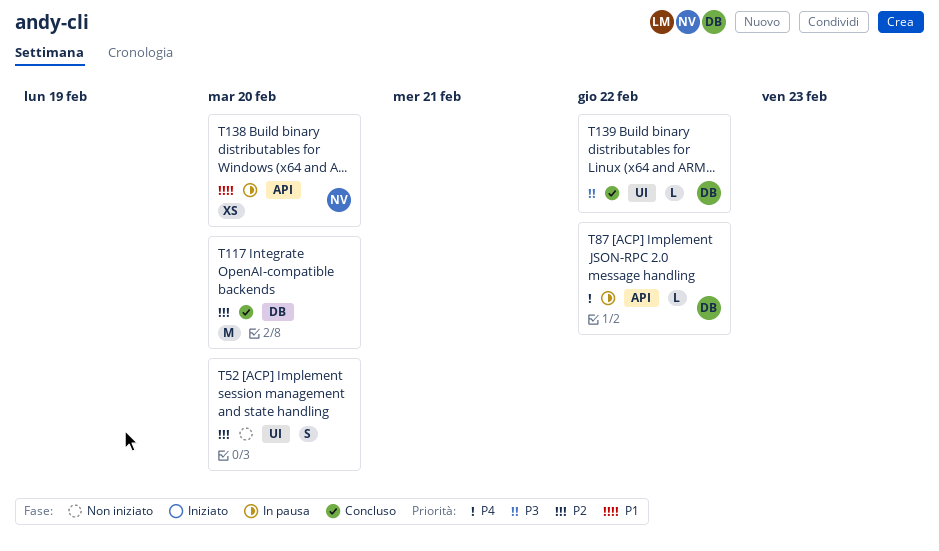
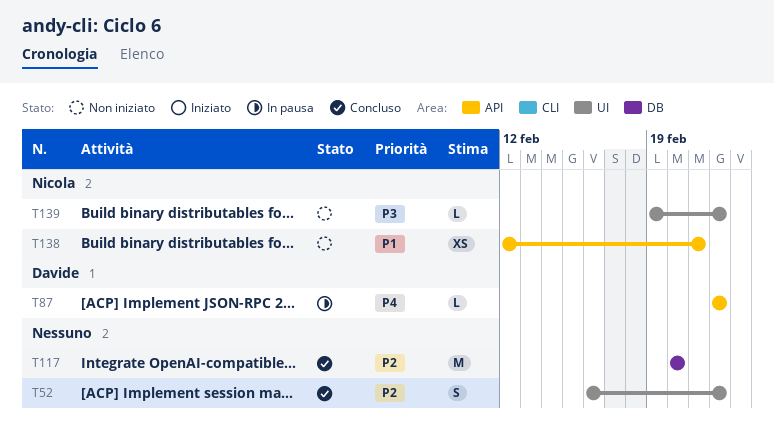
T52, status: Non iniziato -> Concluso
T52, due: Feb 20 -> Feb 22
T138, status: In pausa -> Non iniziato
T138, due: Feb 20 -> Feb 21
T139, status: Concluso -> Non iniziato
T139, owner: Davide -> Nicola

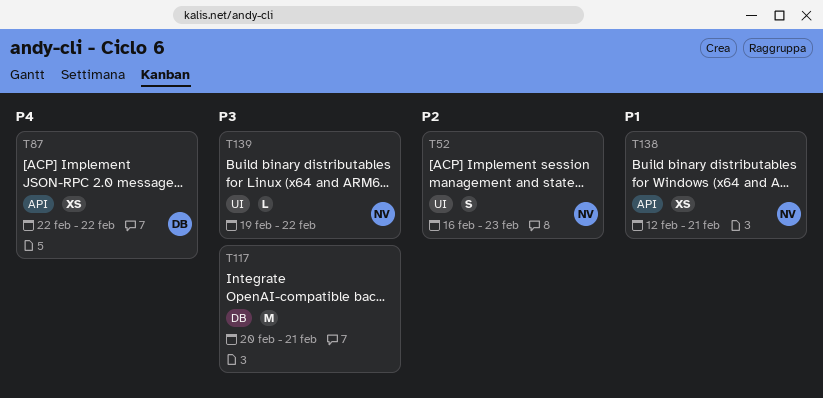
T52, owner: none -> Nicola
T52, due: Feb 22 -> Feb 23
T87, estimate: L -> XS
T117, priority: P2 -> P3
T117, due: Feb 20 -> Feb 21

